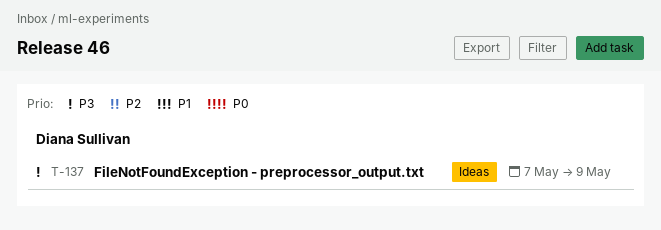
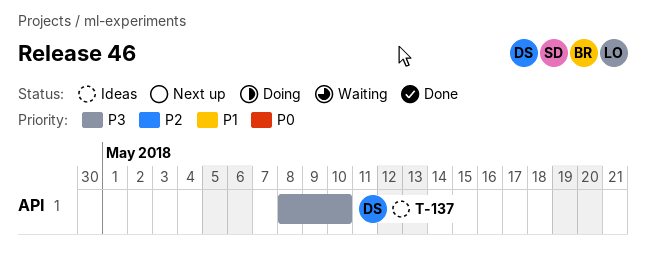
T-137, start: May 7 -> May 8
T-137, due: May 9 -> May 10

